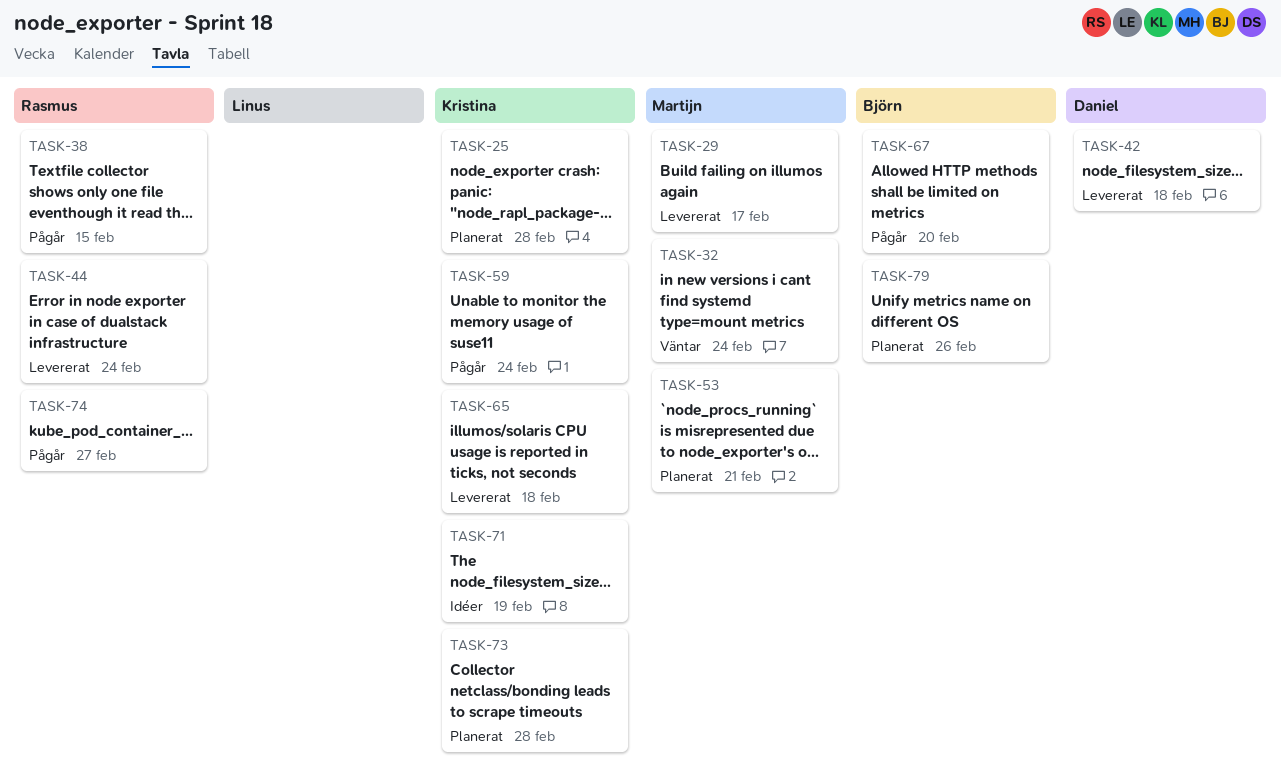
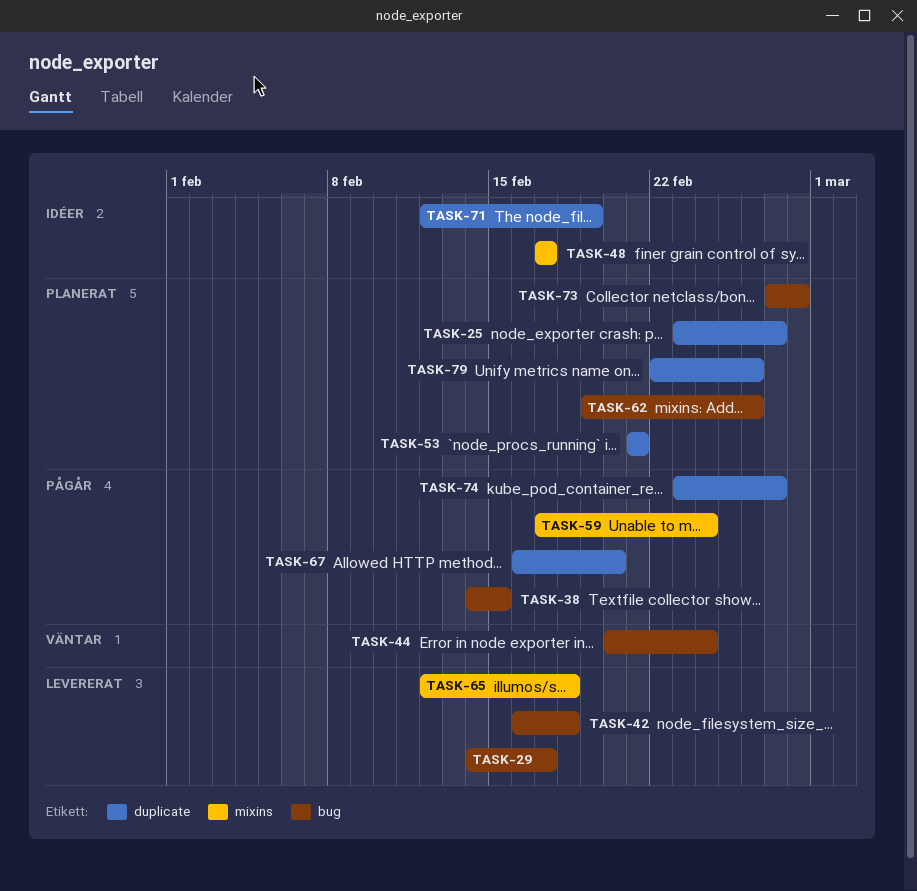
TASK-25, due: Feb 28 -> Feb 27
TASK-32: present -> none
TASK-44, status: Levererat -> Väntar
TASK-48: none -> present
TASK-62: none -> present

